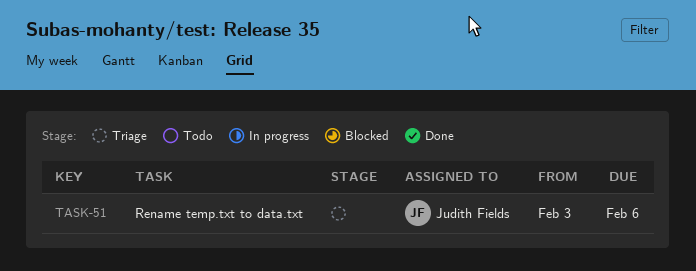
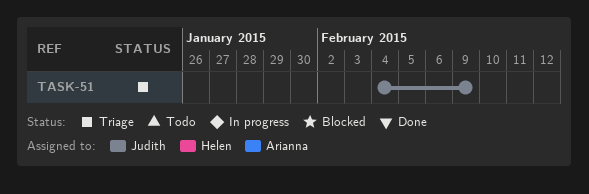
TASK-51, start: Feb 3 -> Feb 4
TASK-51, due: Feb 6 -> Feb 9

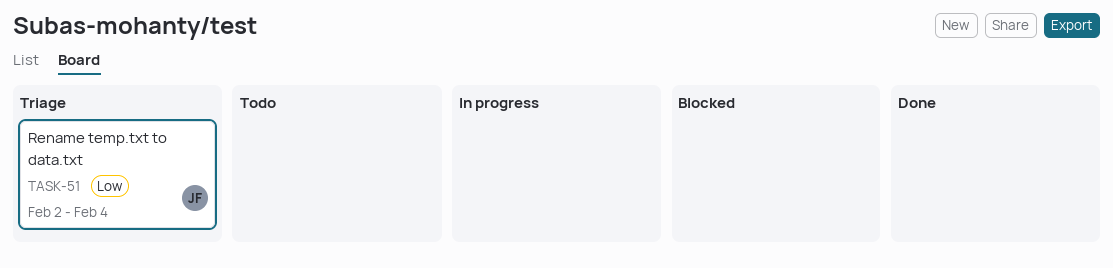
TASK-51, start: Feb 4 -> Feb 2
TASK-51, due: Feb 9 -> Feb 4

